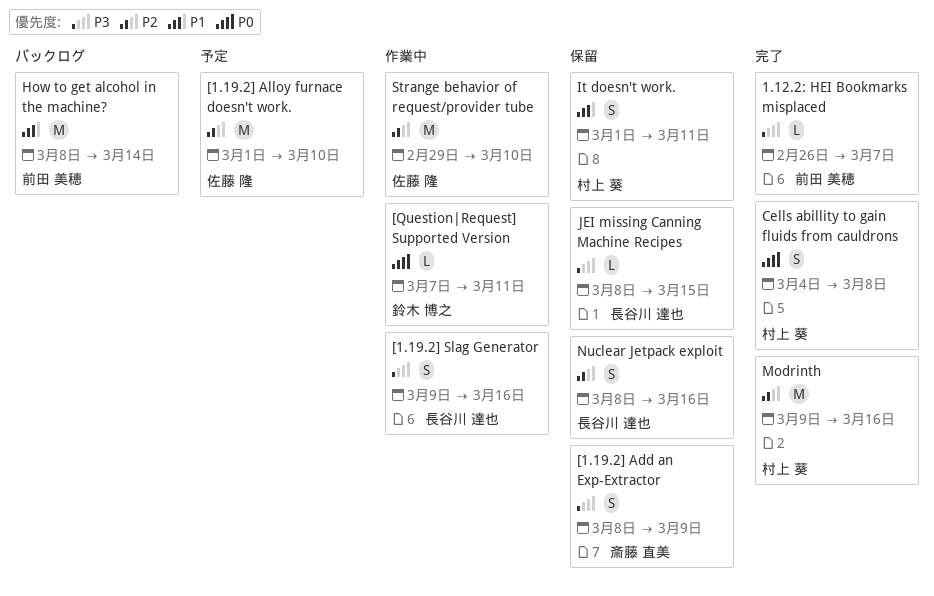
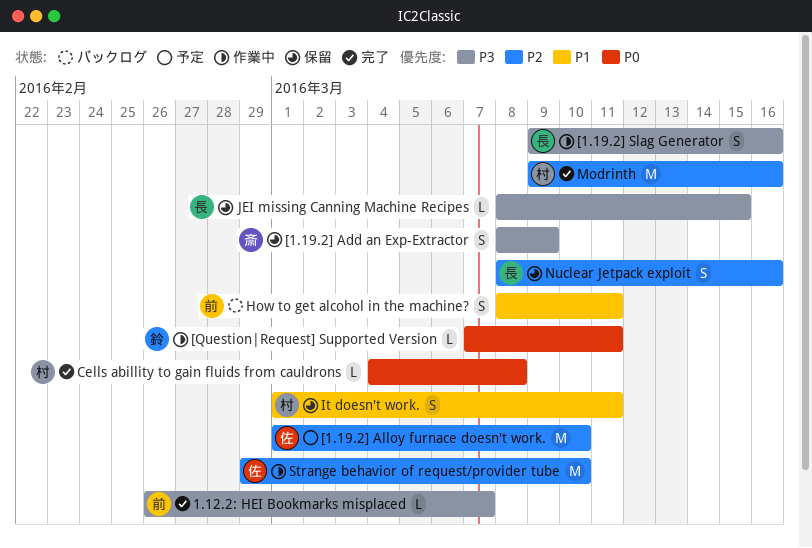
Cells abillity to gain fluids from cauldrons, estimate: S -> L
How to get alcohol in the machine?, estimate: M -> S
How to get alcohol in the machine?, due: Mar 14 -> Mar 11

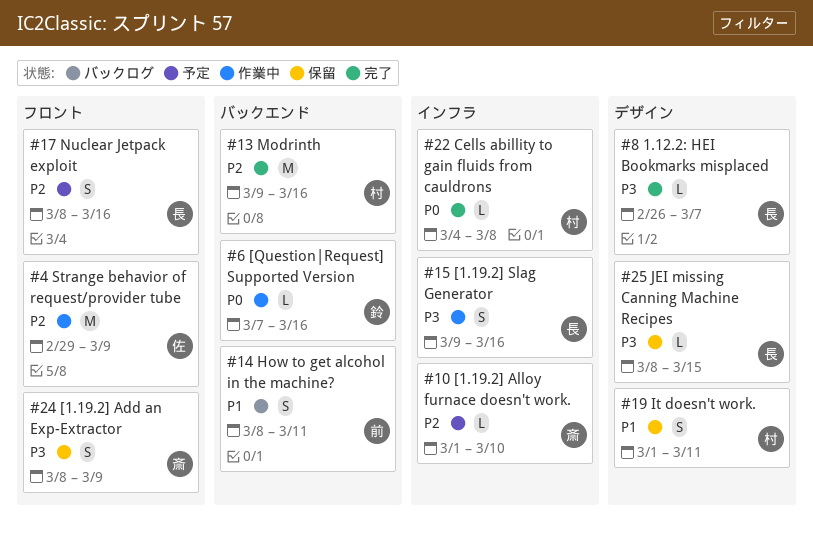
1.12.2: HEI Bookmarks misplaced, owner: 前 -> 長
[1.19.2] Alloy furnace doesn't work., owner: 佐 -> 斎
[1.19.2] Alloy furnace doesn't work., estimate: M -> L
[Question|Request] Supported Version, due: Mar 11 -> Mar 16
Nuclear Jetpack exploit, status: 保留 -> 予定
Strange behavior of request/provider tube, due: Mar 10 -> Mar 9

